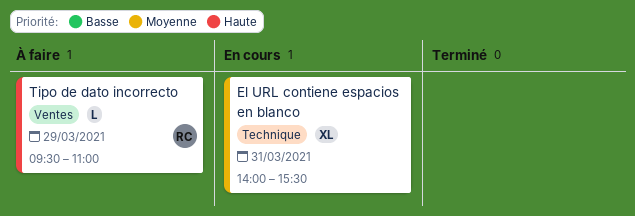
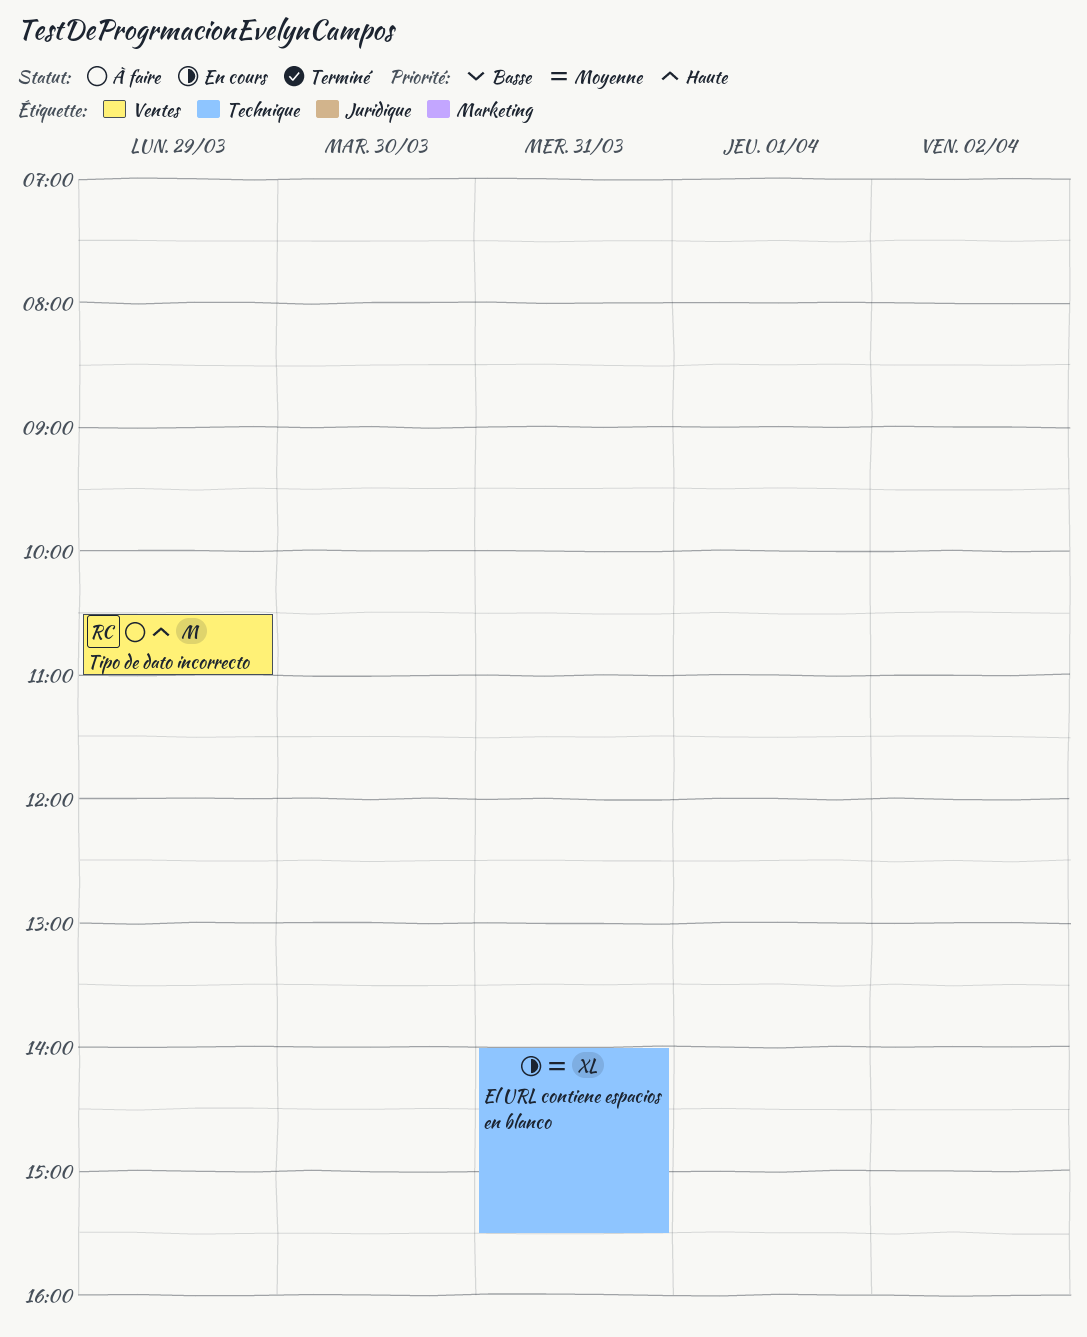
Tipo de dato incorrecto, estimate: L -> M
Tipo de dato incorrecto, begins: 09:30 -> 10:30

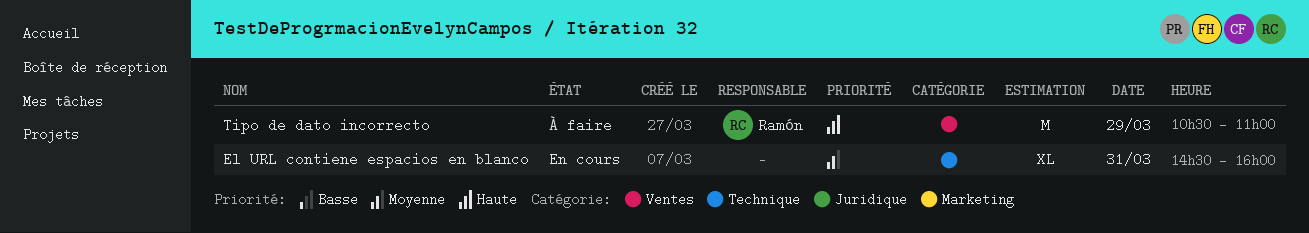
El URL contiene espacios en blanco, begins: 14:00 -> 14:30
El URL contiene espacios en blanco, ends: 15:30 -> 16:00

